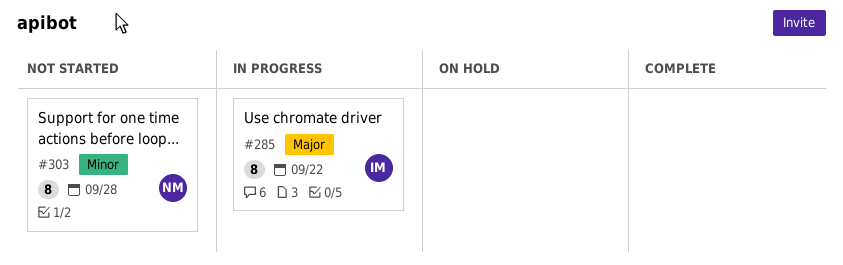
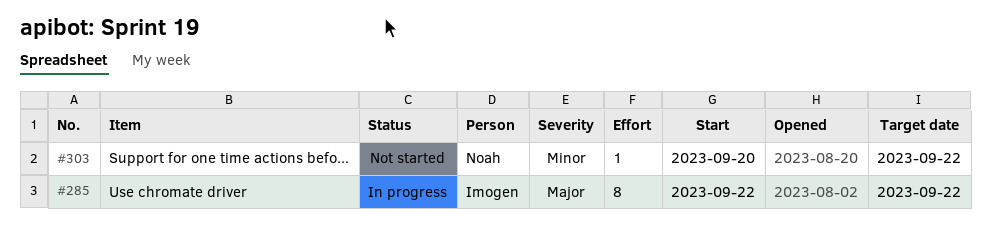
#303, estimate: 8 -> 1
#303, due: Sep 28 -> Sep 22

